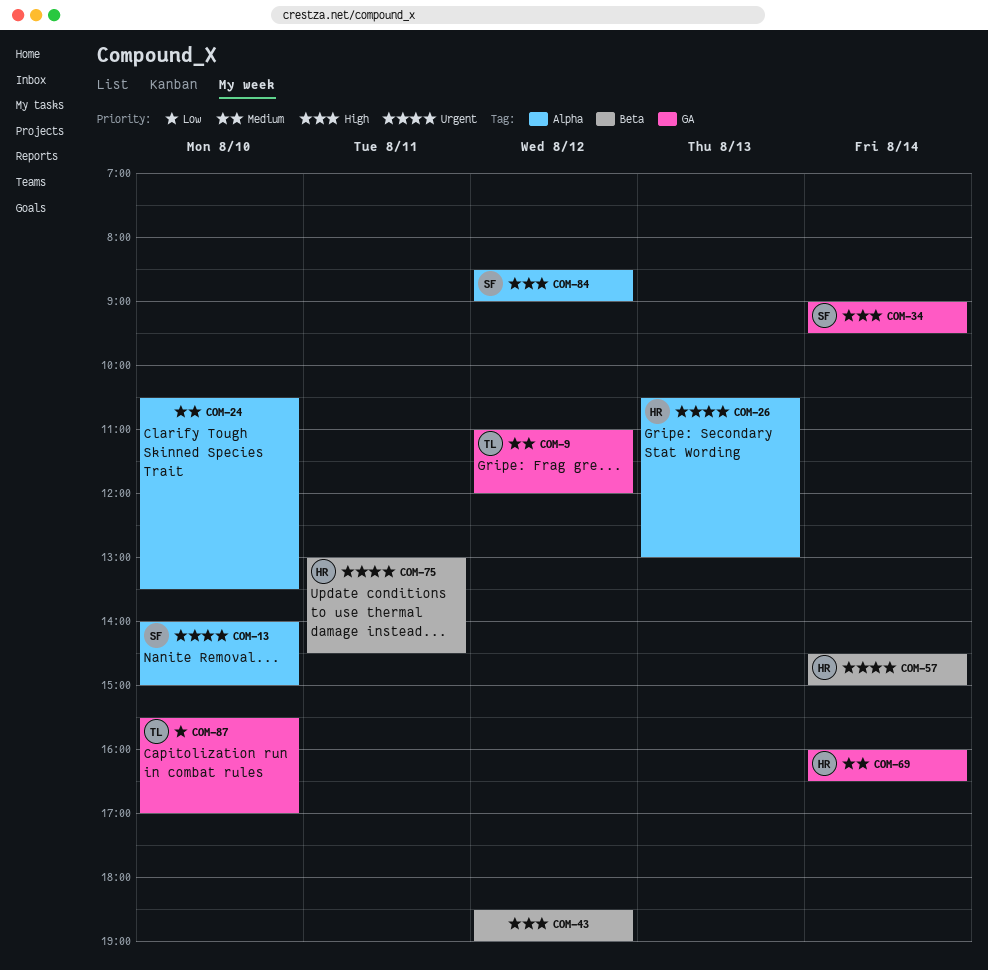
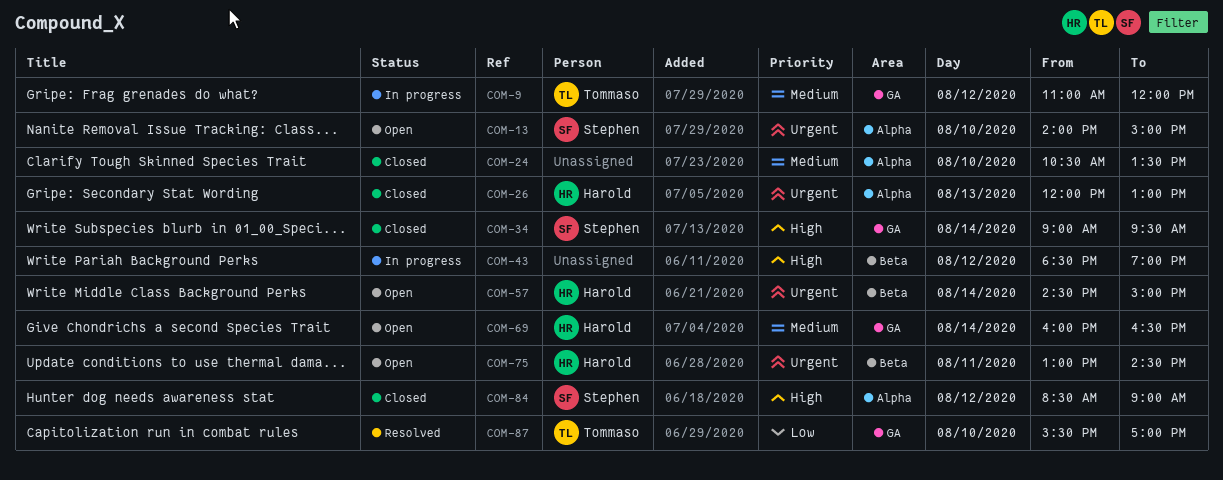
COM-26, begins: 10:30 -> 12:00

